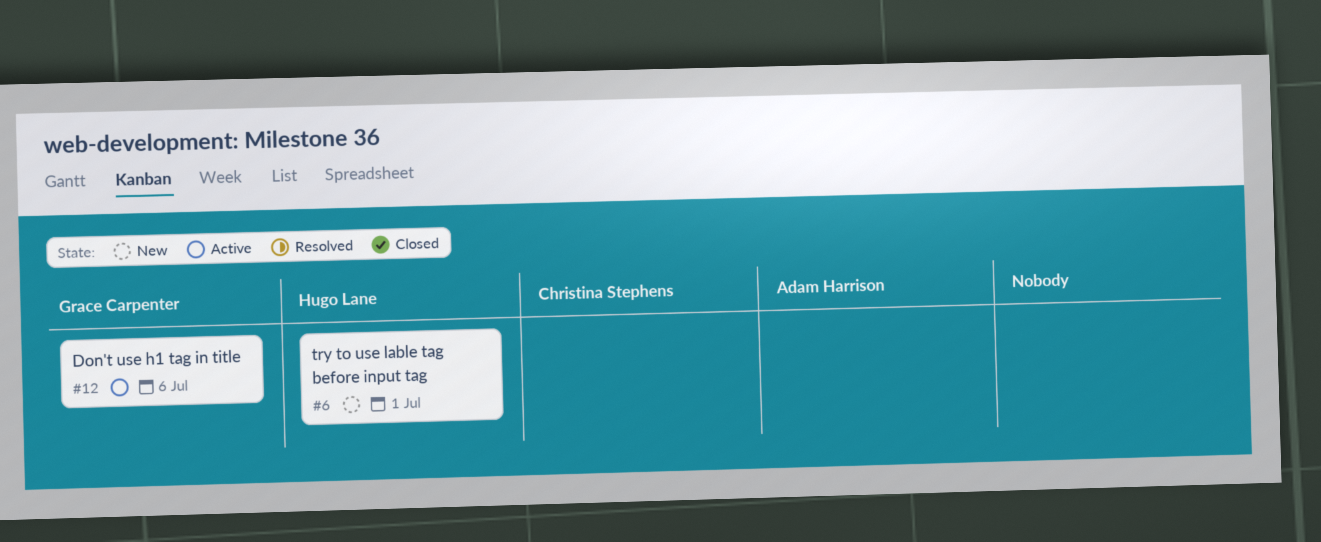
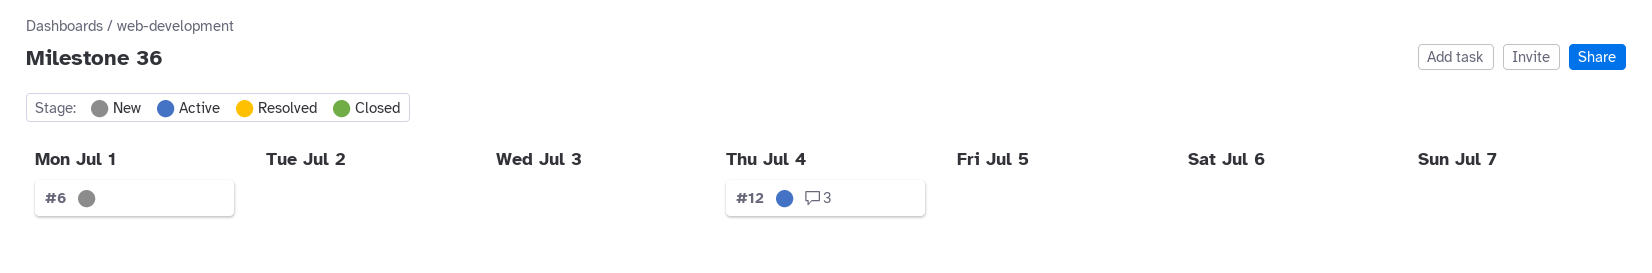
#12, due: Jul 6 -> Jul 4

